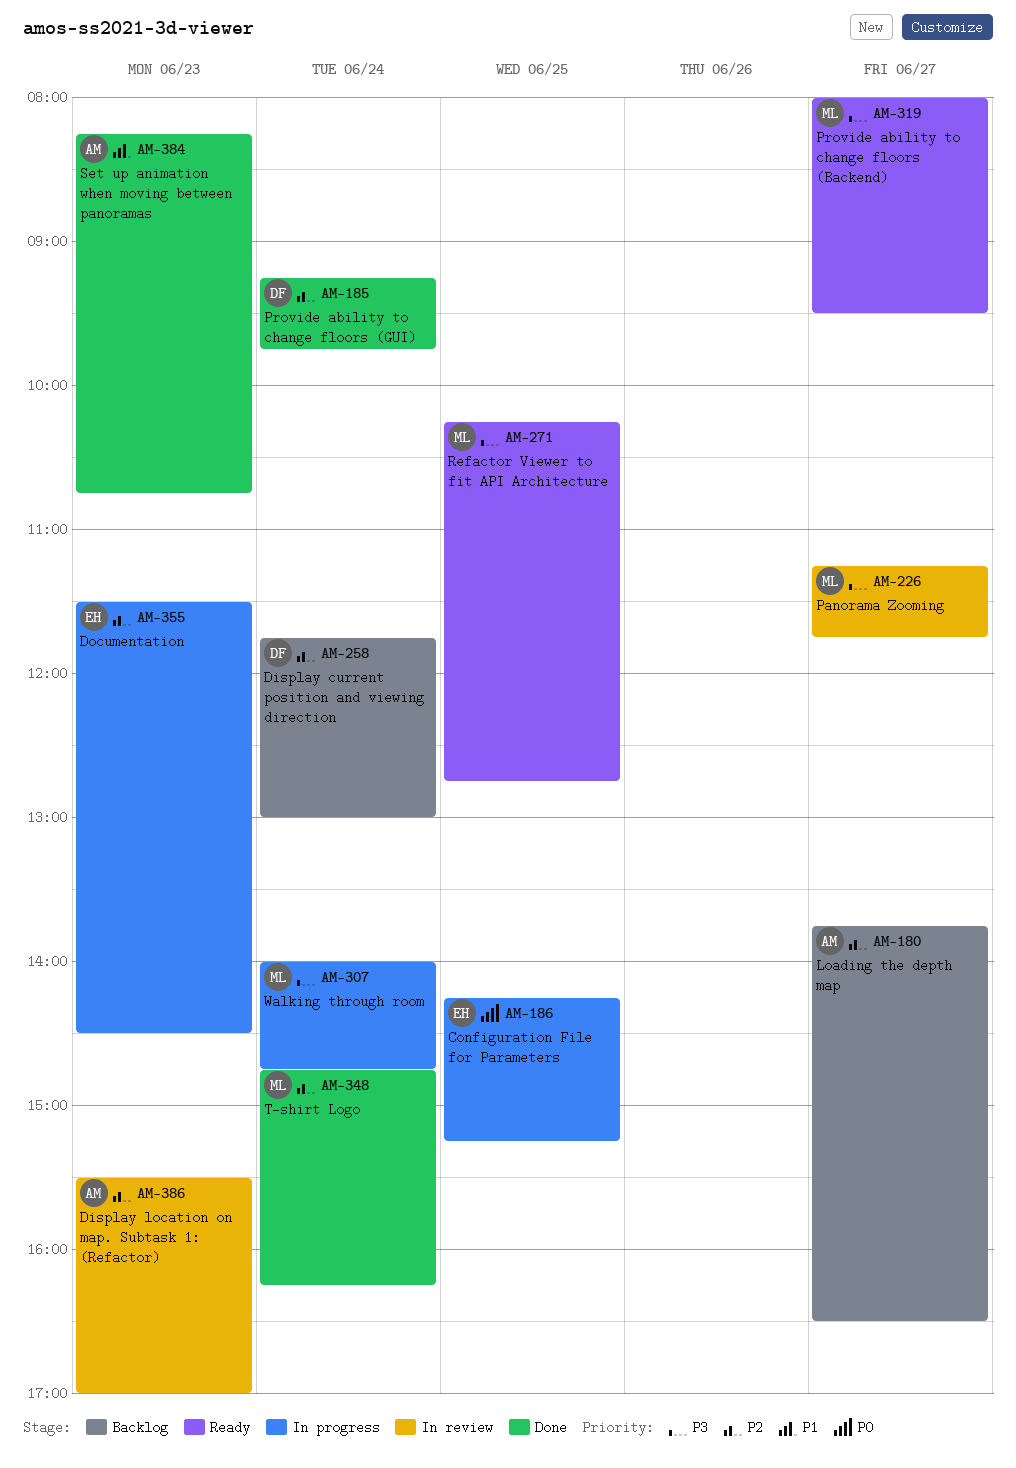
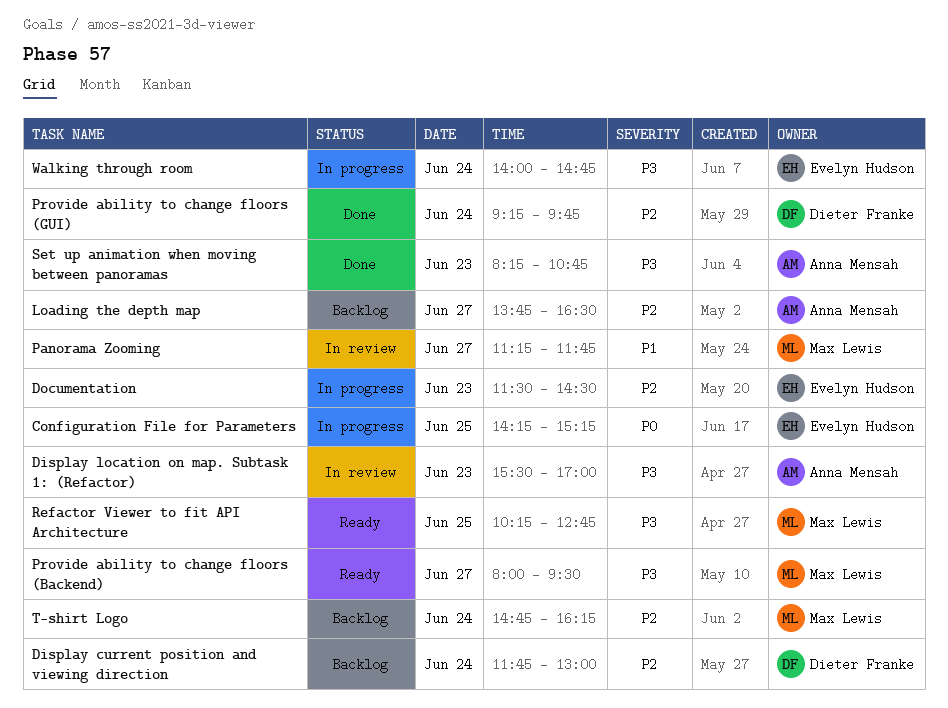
Display location on map. Subtask 1: (Refactor), priority: P2 -> P3
Panorama Zooming, priority: P3 -> P1
Set up animation when moving between panoramas, priority: P1 -> P3
T-shirt Logo, status: Done -> Backlog
Walking through room, owner: Max Lewis -> Evelyn Hudson

